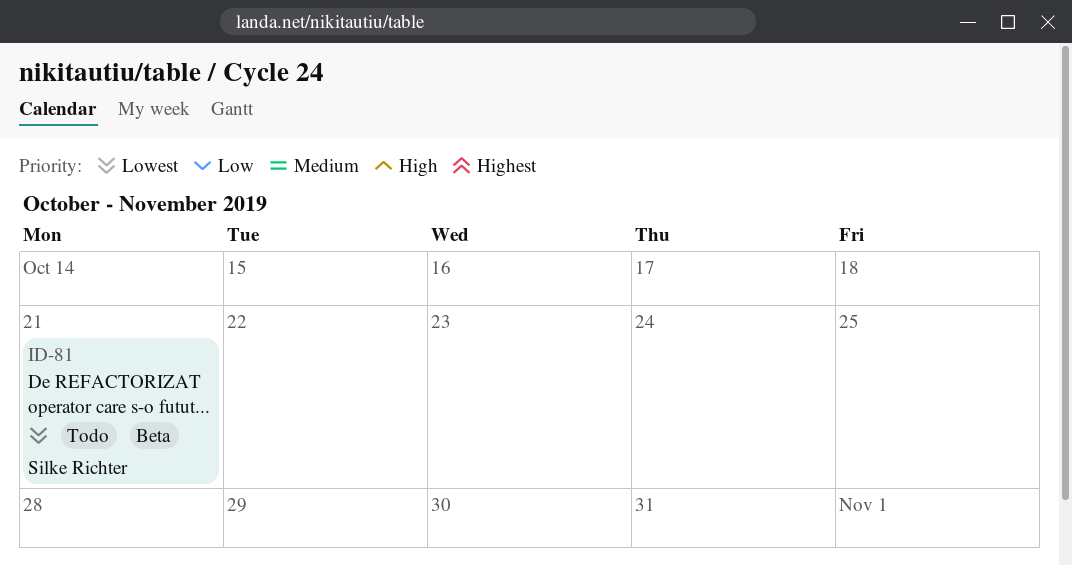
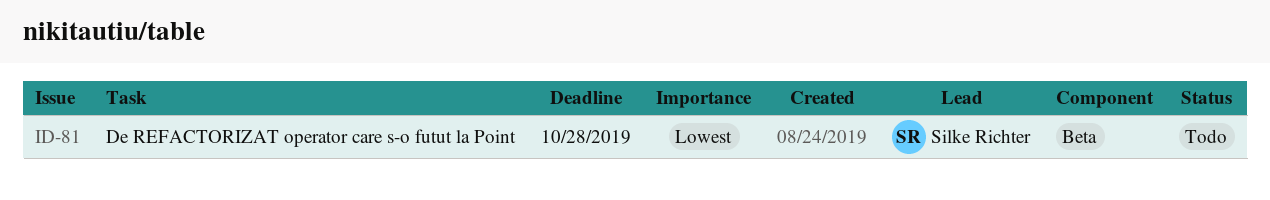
ID-81, due: Oct 21 -> Oct 28

